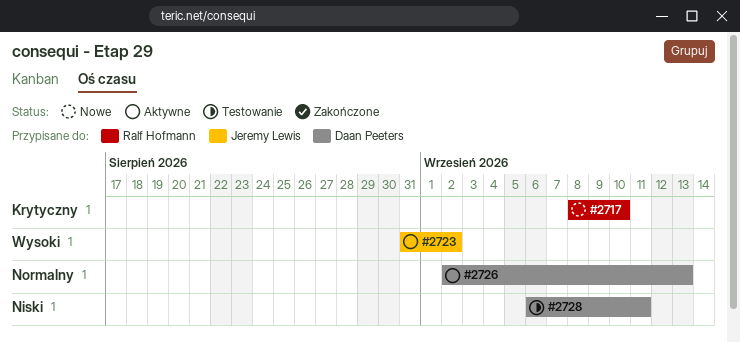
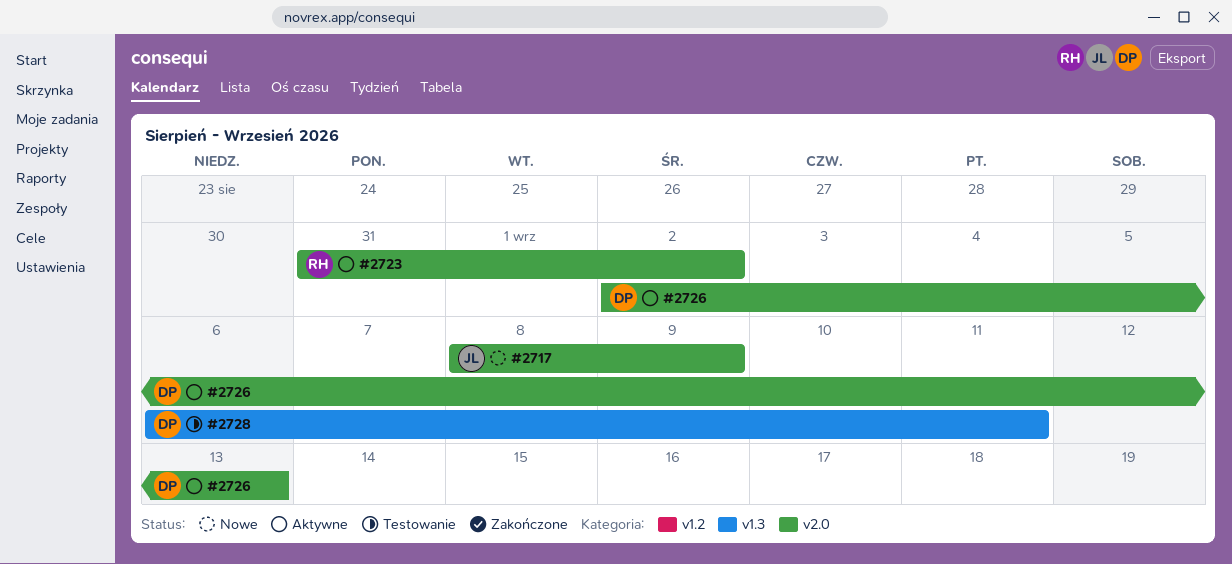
#2717, owner: Ralf Hofmann -> Jeremy Lewis
#2717, due: Sep 10 -> Sep 9
#2723, owner: Jeremy Lewis -> Ralf Hofmann

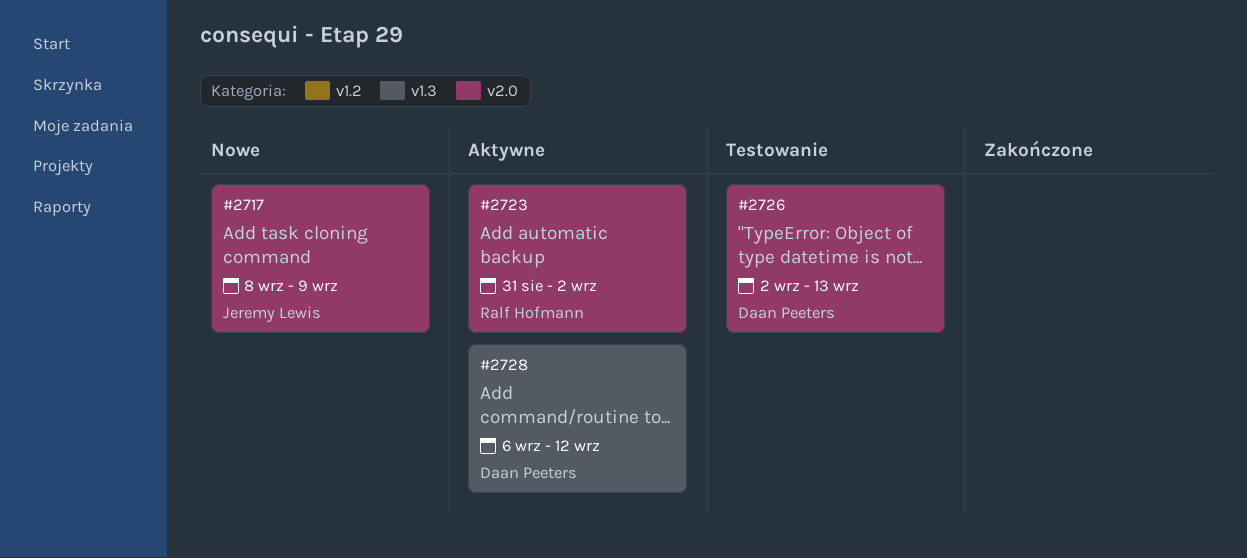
#2726, status: Aktywne -> Testowanie
#2728, status: Testowanie -> Aktywne
#2728, due: Sep 11 -> Sep 12

